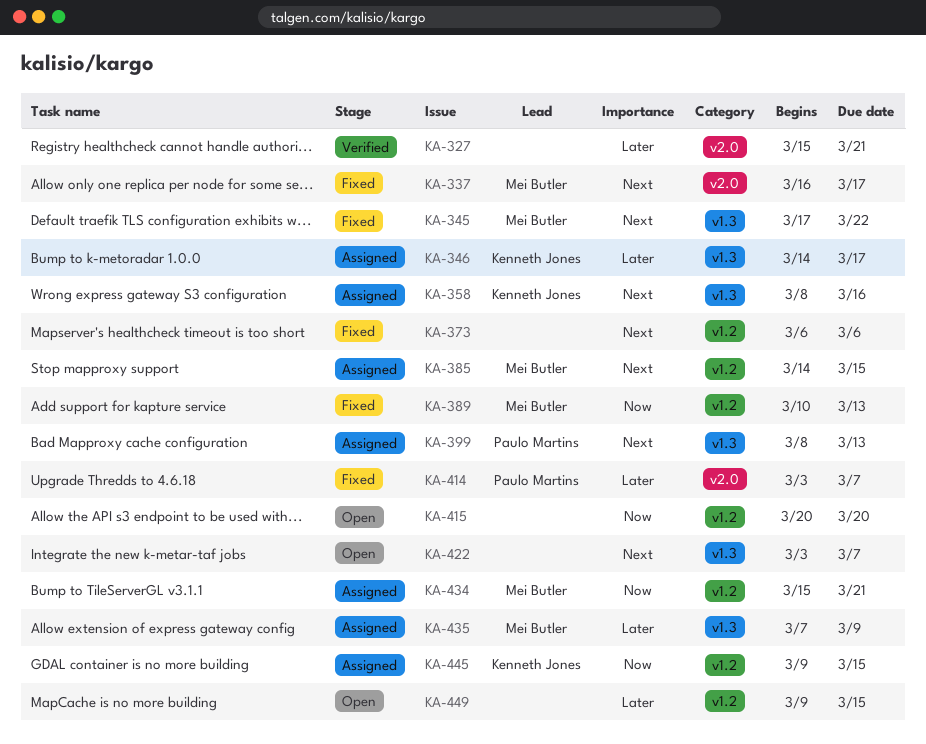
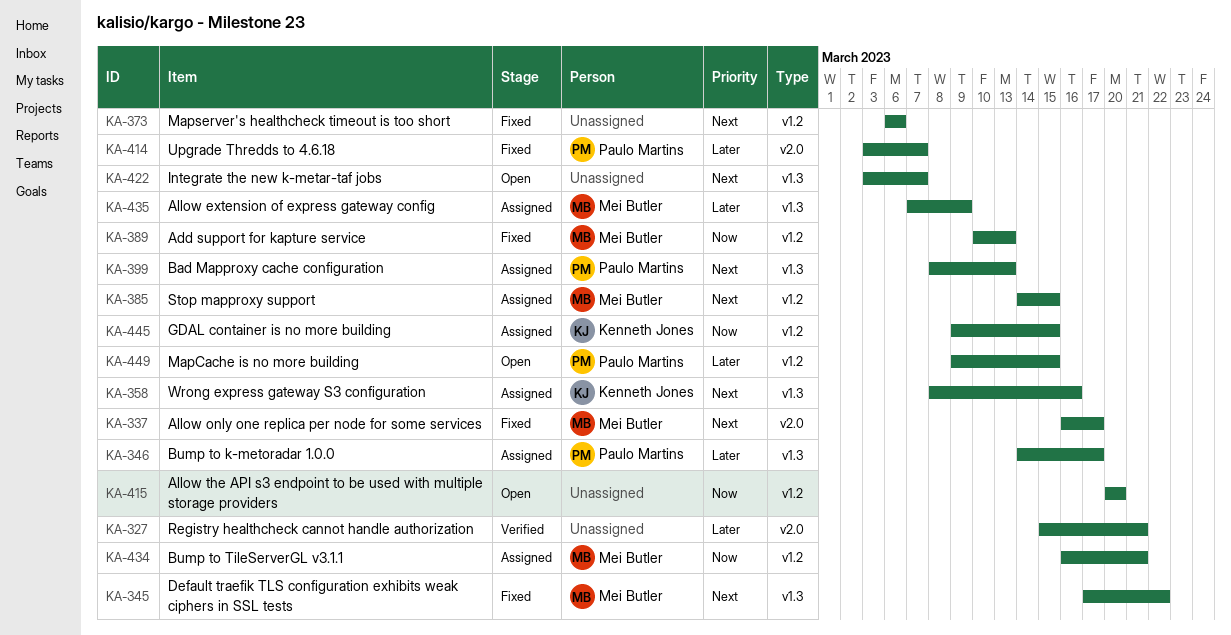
KA-346, owner: Kenneth Jones -> Paulo Martins
KA-434, start: Mar 15 -> Mar 16
KA-449, owner: none -> Paulo Martins

